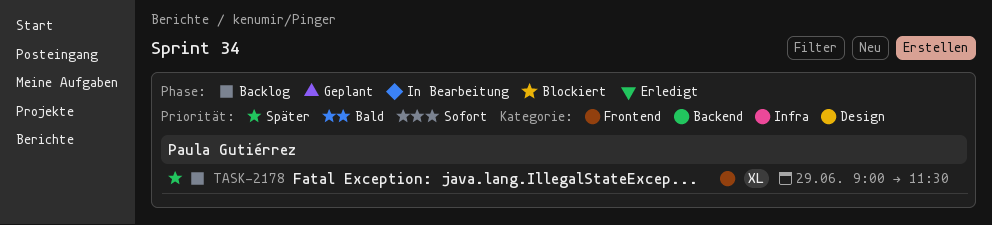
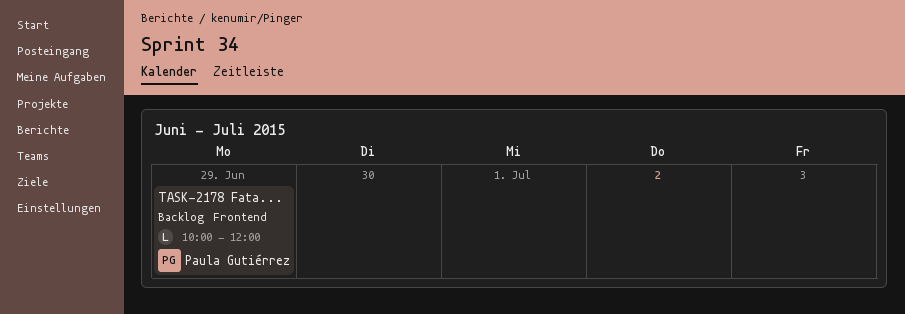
TASK-2178, estimate: XL -> L
TASK-2178, begins: 09:00 -> 10:00
TASK-2178, ends: 11:30 -> 12:00

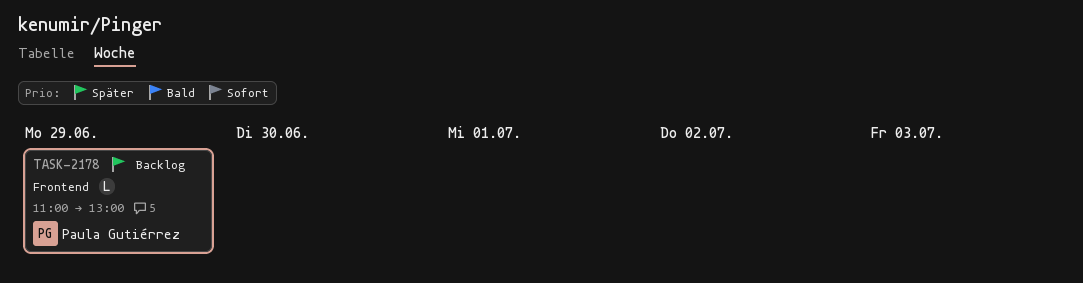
TASK-2178, begins: 10:00 -> 11:00
TASK-2178, ends: 12:00 -> 13:00

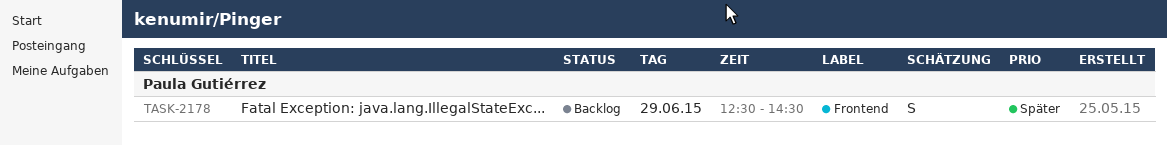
TASK-2178, estimate: L -> S
TASK-2178, begins: 11:00 -> 12:30
TASK-2178, ends: 13:00 -> 14:30

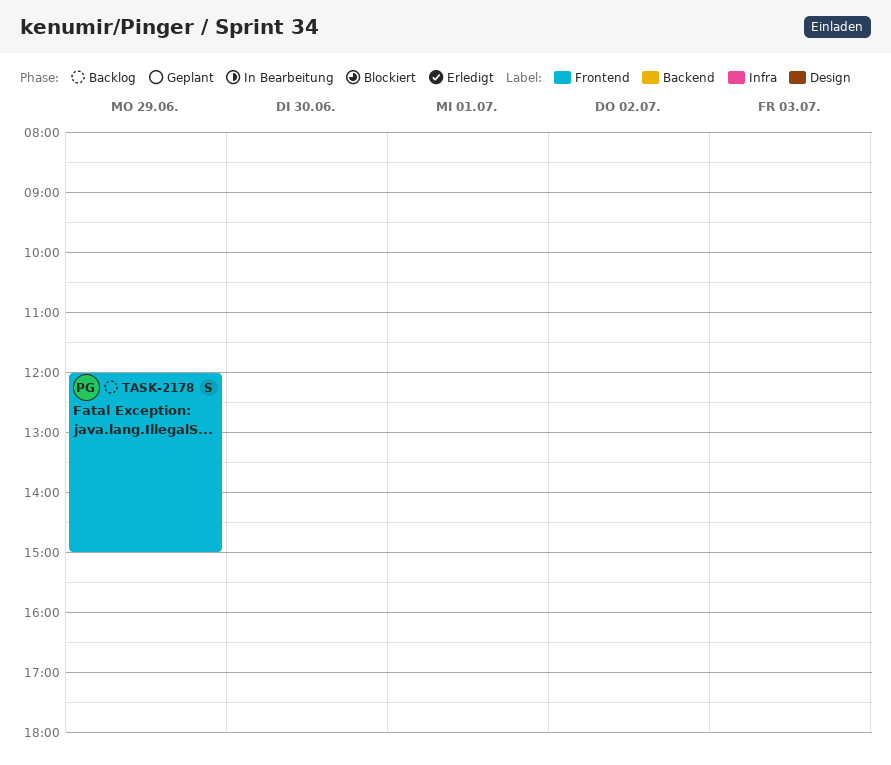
TASK-2178, begins: 12:30 -> 12:00
TASK-2178, ends: 14:30 -> 15:00

